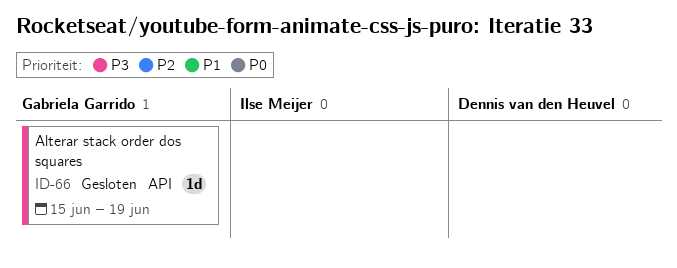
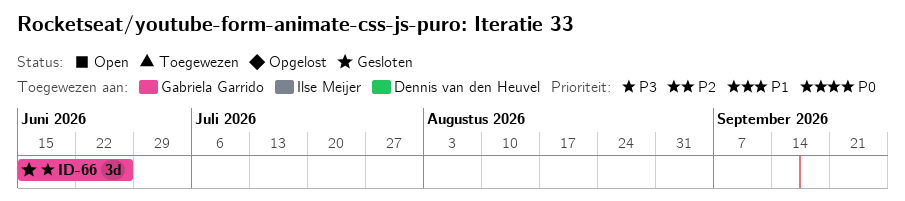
ID-66, estimate: 1d -> 3d
ID-66, due: Jun 19 -> Jun 26

